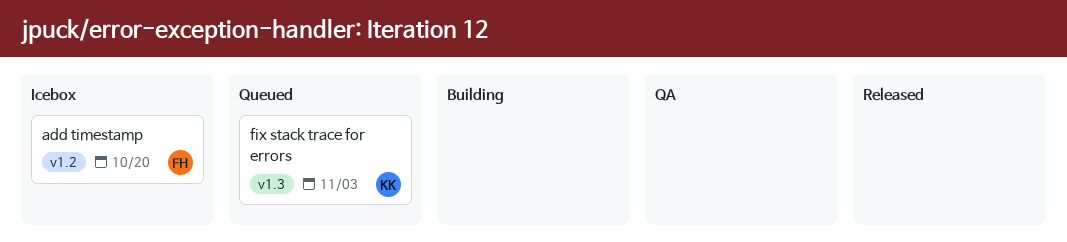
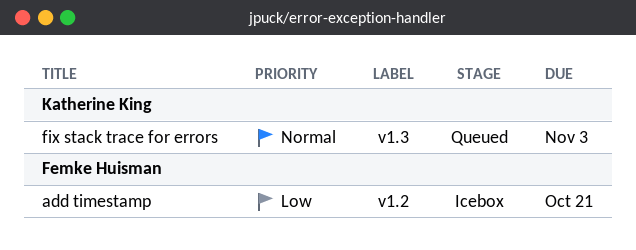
add timestamp, due: Oct 20 -> Oct 21

